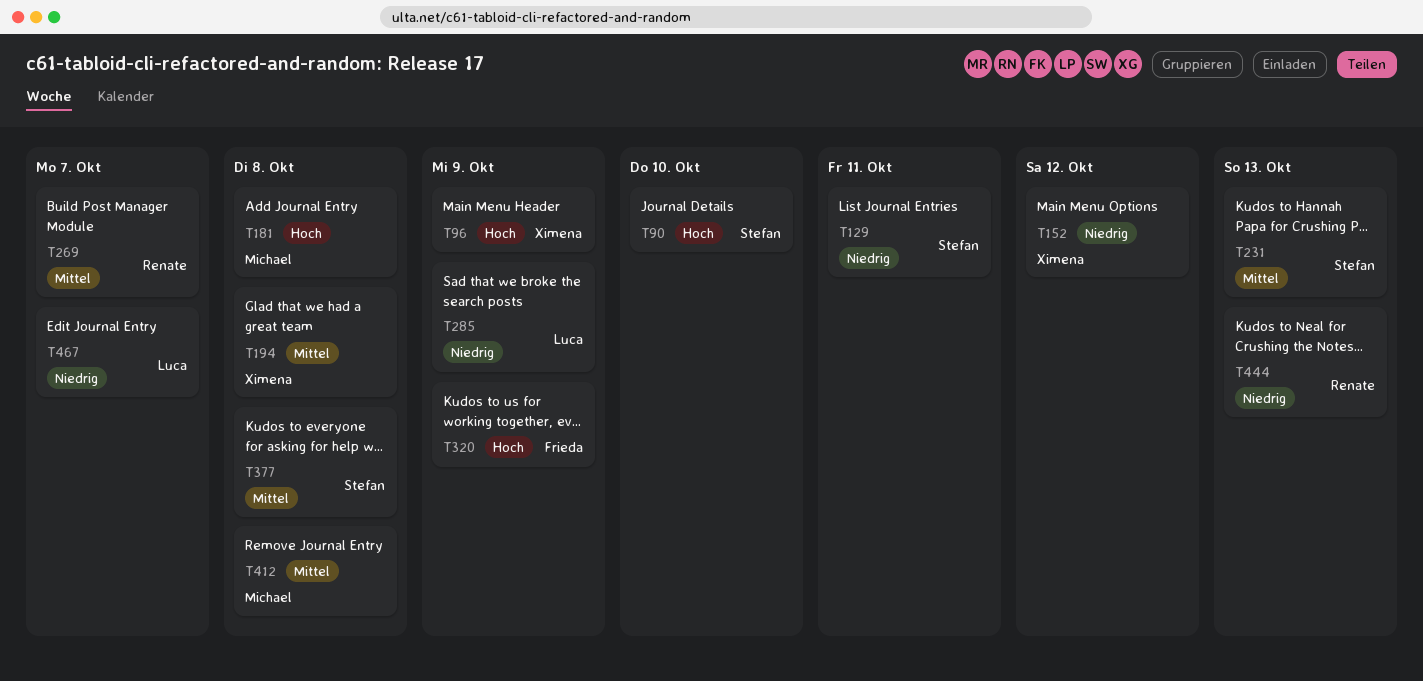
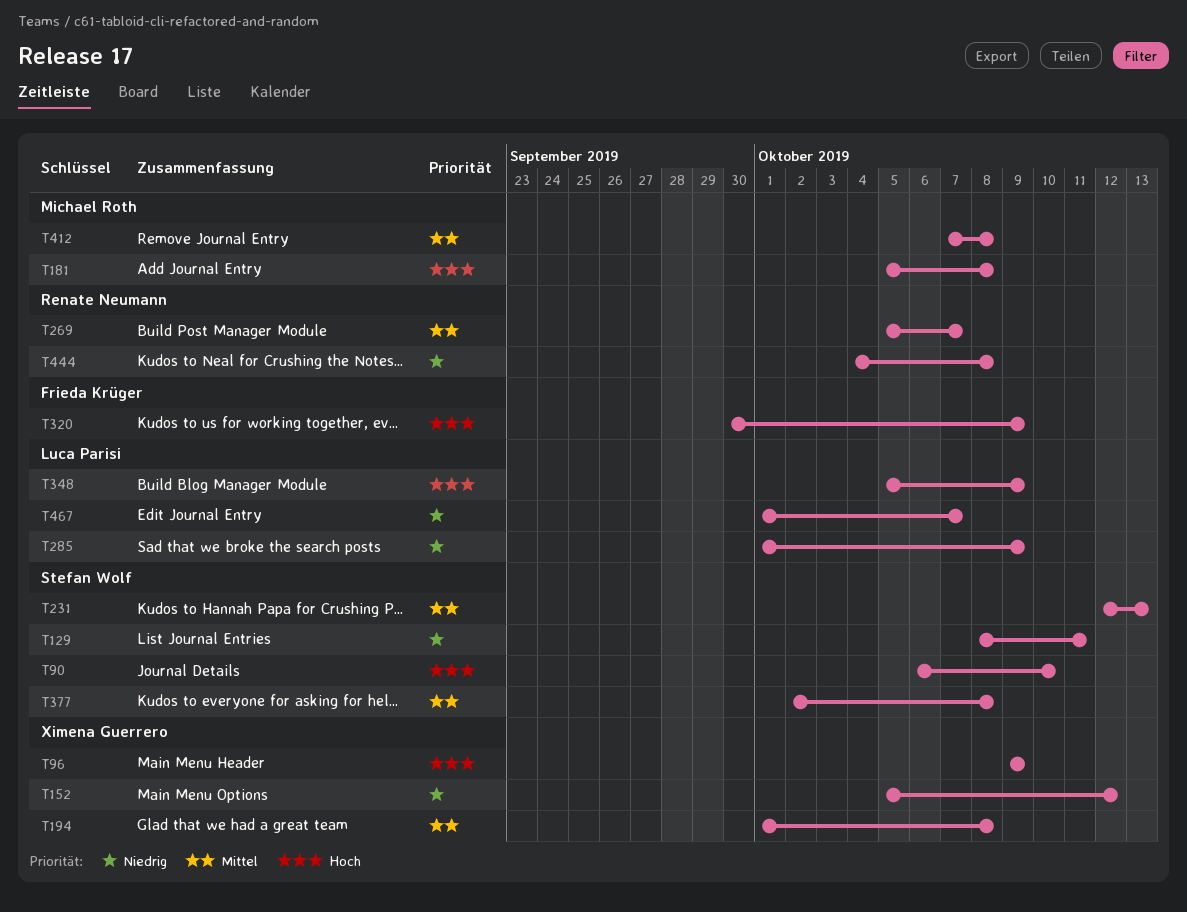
T348: none -> present
T444, due: Oct 13 -> Oct 8

